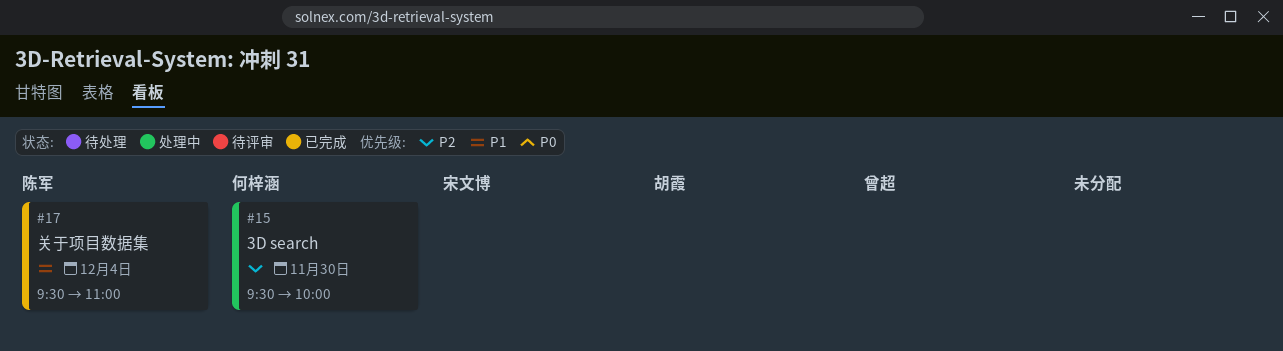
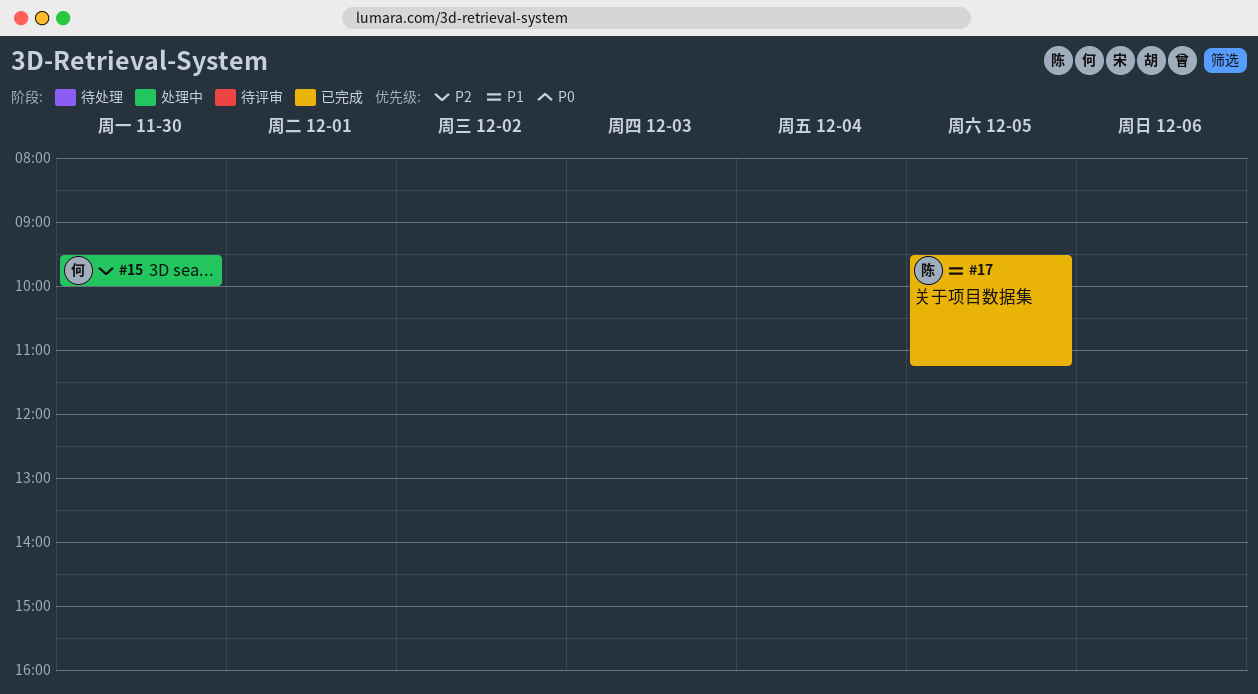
#17, day: Dec 4 -> Dec 5
#17, ends: 11:00 -> 11:15

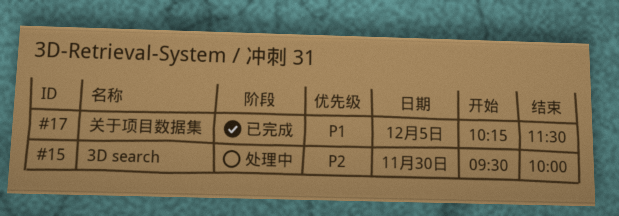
#17, begins: 09:30 -> 10:15
#17, ends: 11:15 -> 11:30

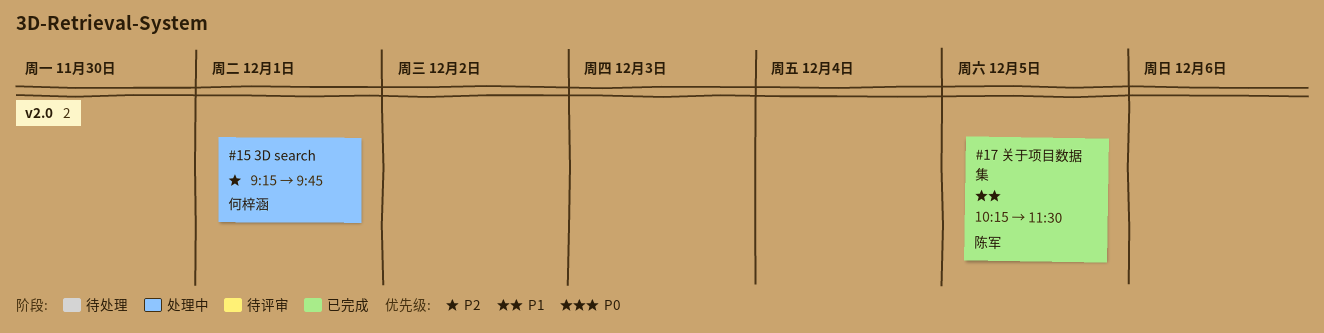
#15, day: Nov 30 -> Dec 1
#15, begins: 09:30 -> 09:15
#15, ends: 10:00 -> 09:45

